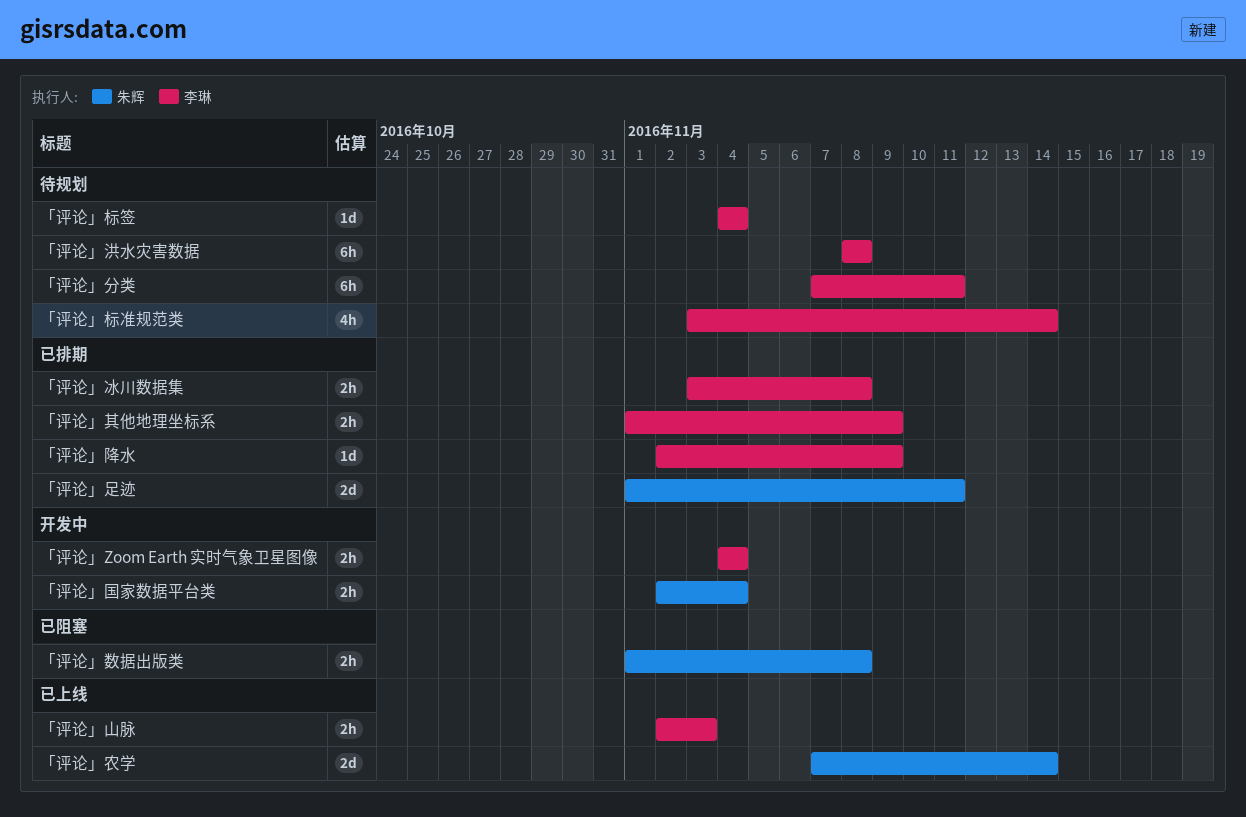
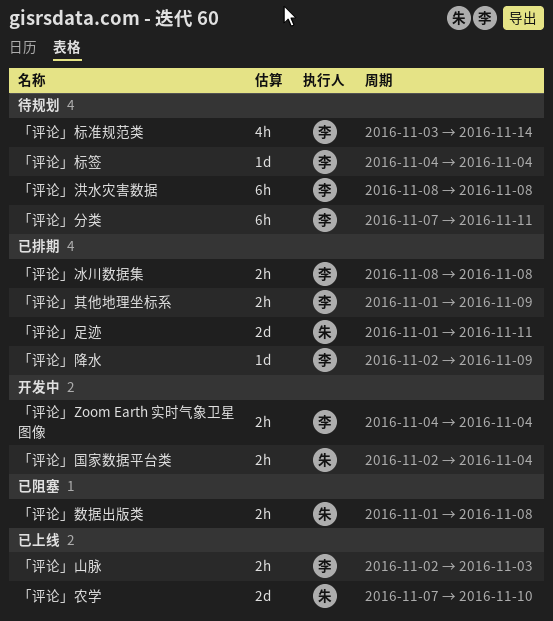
「评论」农学, due: Nov 14 -> Nov 10
「评论」冰川数据集, start: Nov 3 -> Nov 8

